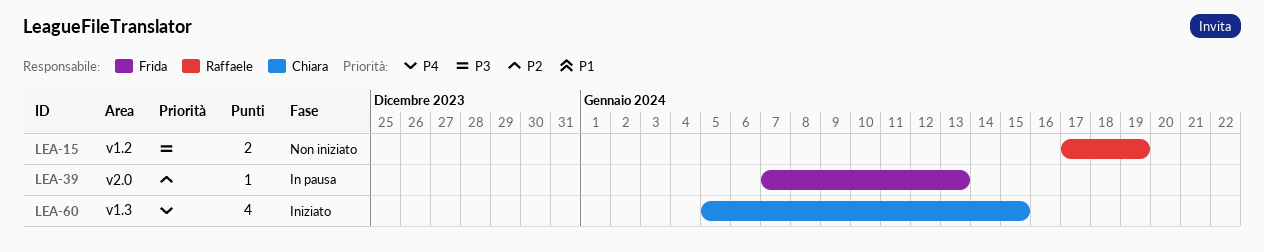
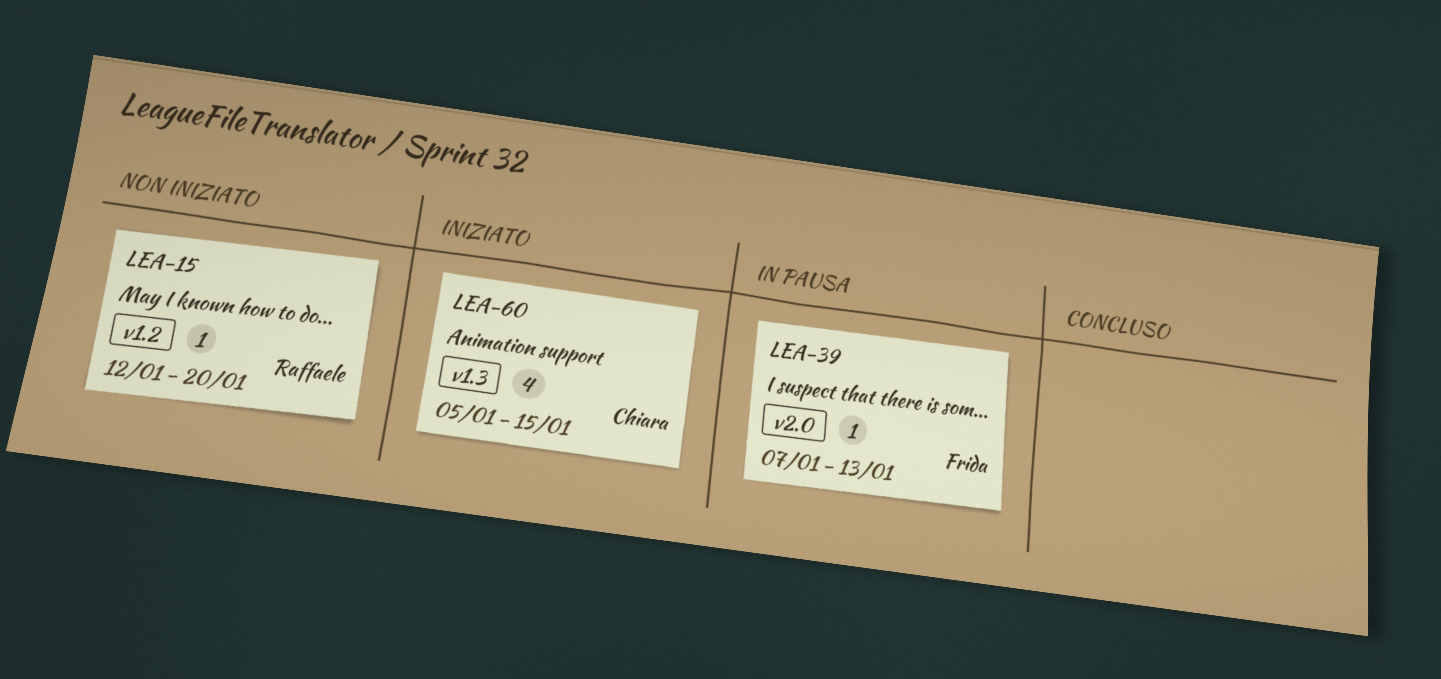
LEA-15, estimate: 2 -> 1
LEA-15, start: Jan 17 -> Jan 12
LEA-15, due: Jan 19 -> Jan 20

